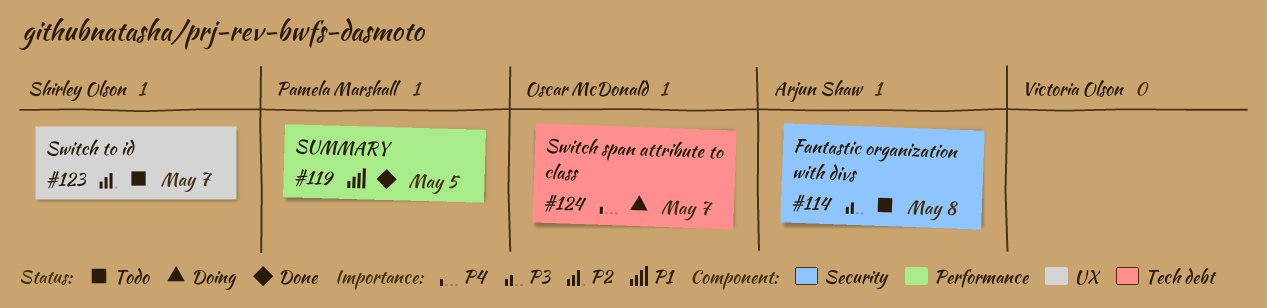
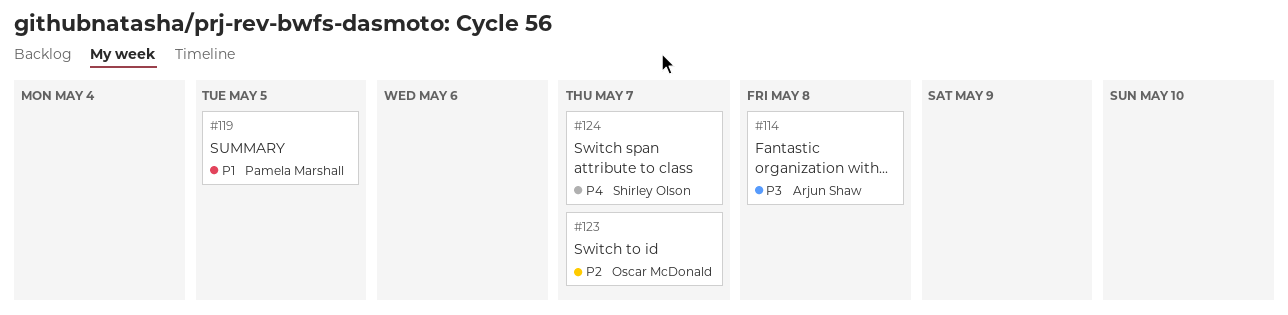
#123, owner: Shirley Olson -> Oscar McDonald
#124, owner: Oscar McDonald -> Shirley Olson

